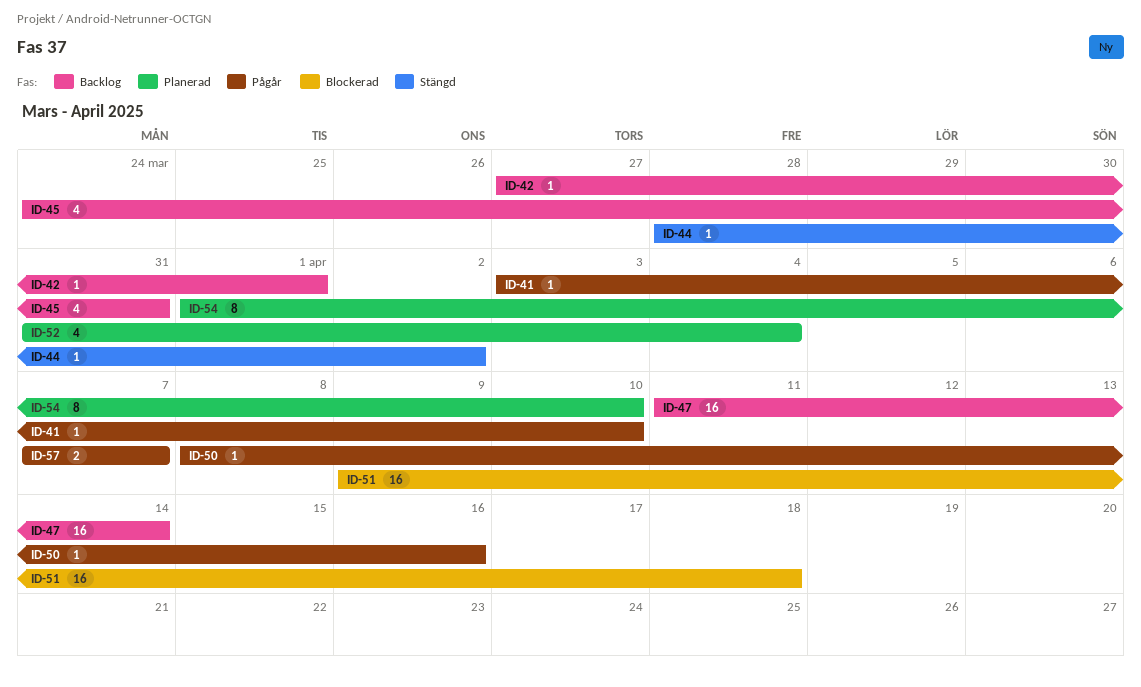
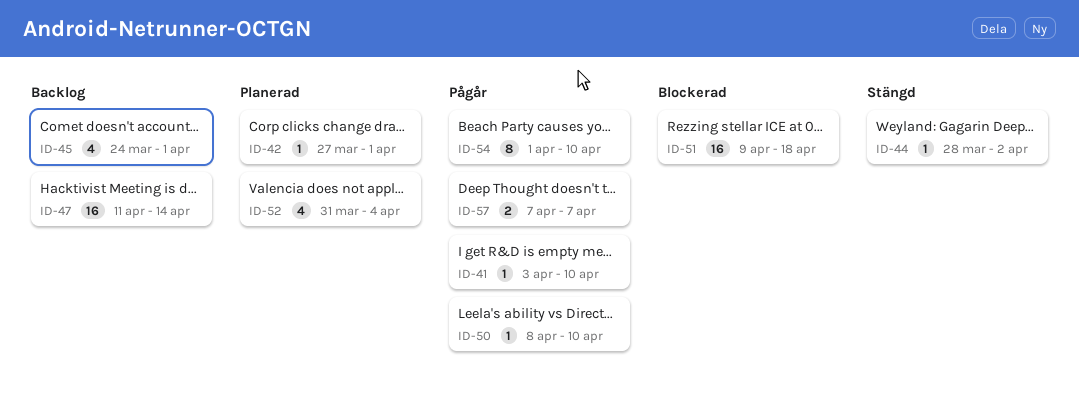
ID-42, status: Backlog -> Planerad
ID-45, due: Mar 31 -> Apr 1
ID-50, due: Apr 16 -> Apr 10
ID-54, status: Planerad -> Pågår

